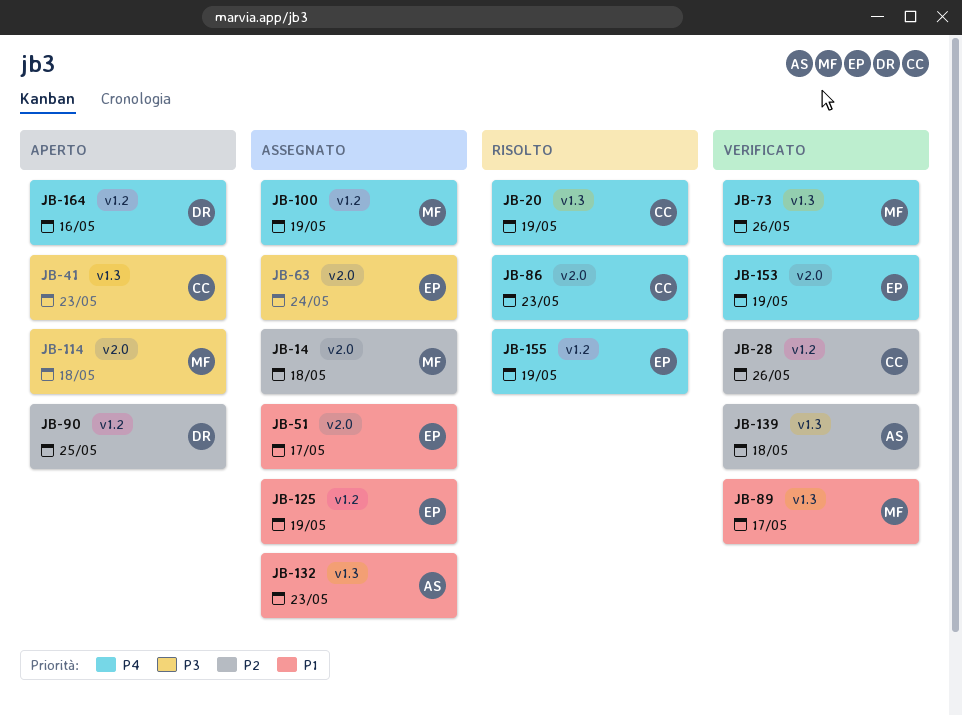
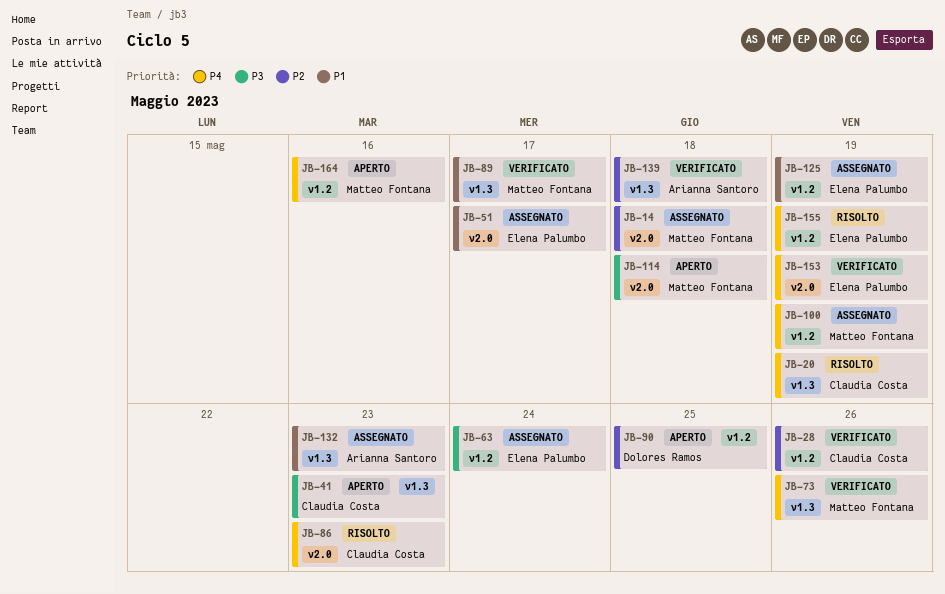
JB-63, label: v2.0 -> v1.2
JB-164, owner: Dolores Ramos -> Matteo Fontana

